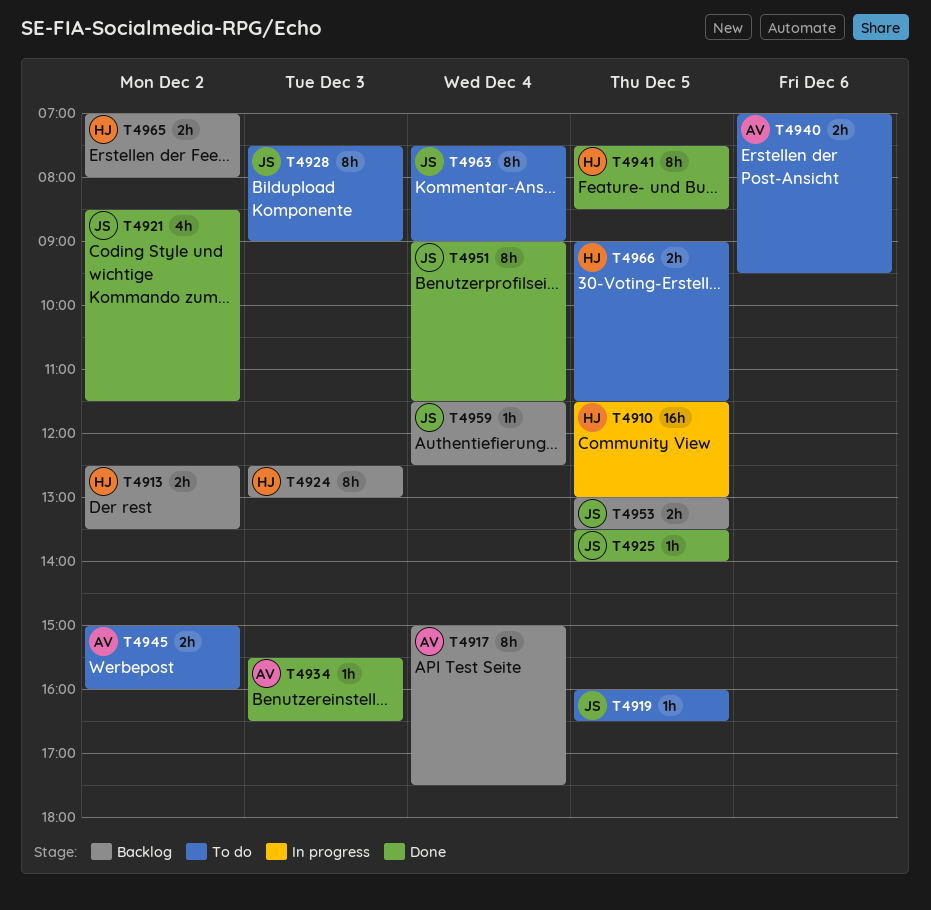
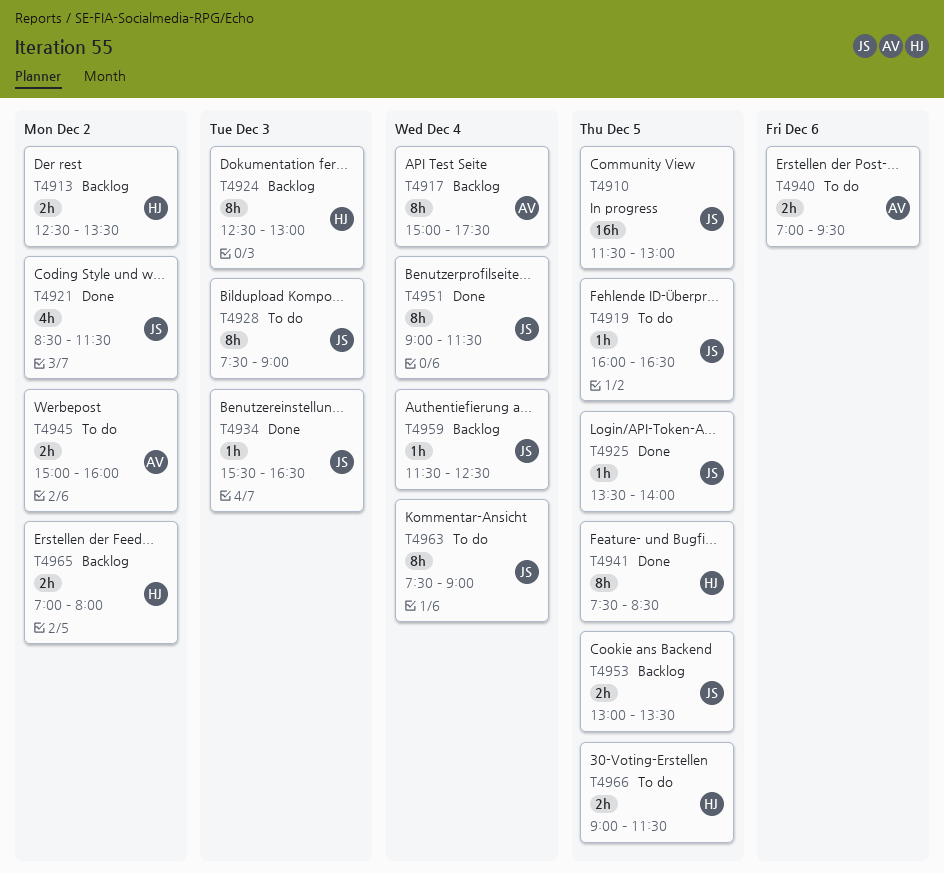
T4910, owner: HJ -> JS
T4934, owner: AV -> JS

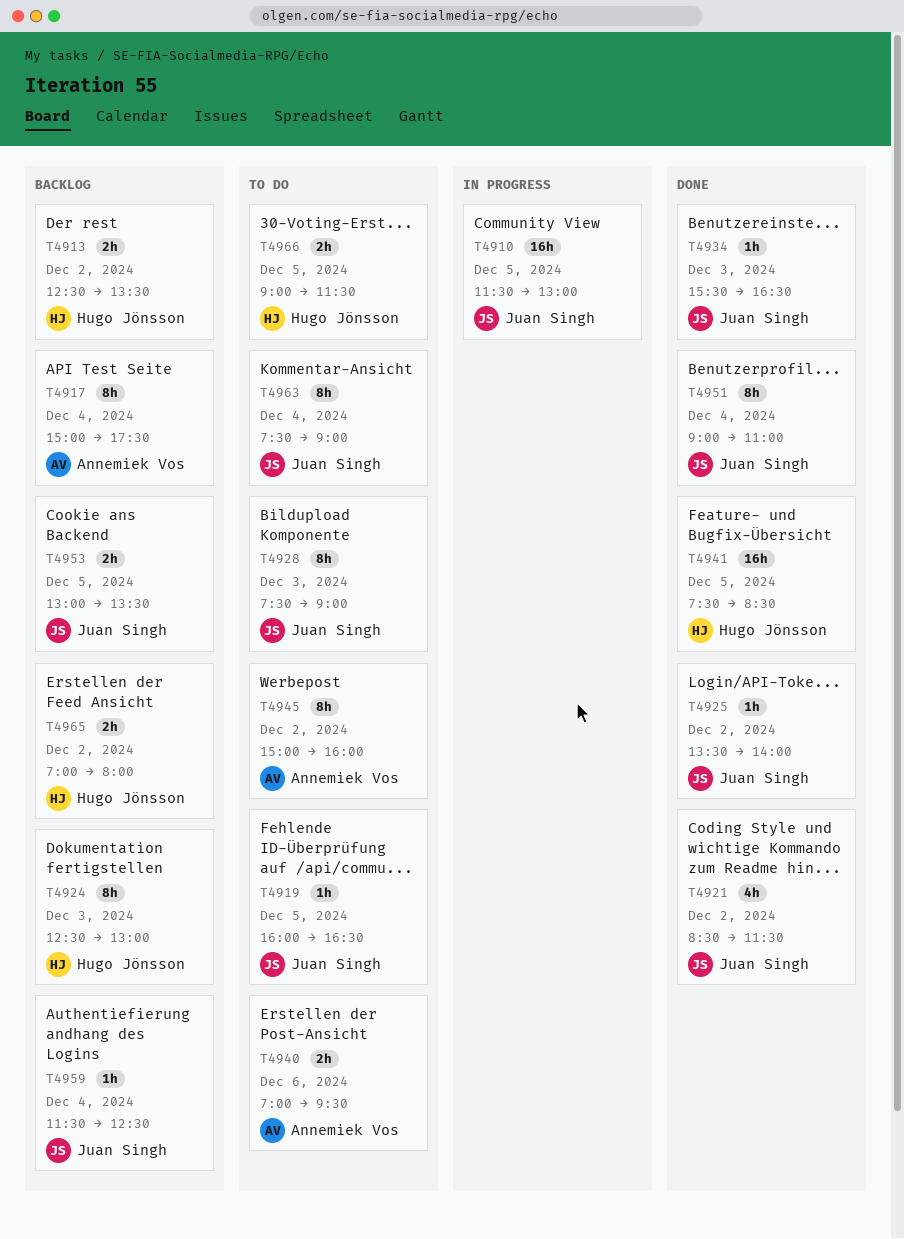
T4925, day: Dec 5 -> Dec 2
T4941, estimate: 8h -> 16h
T4945, estimate: 2h -> 8h
T4951, ends: 11:30 -> 11:00

